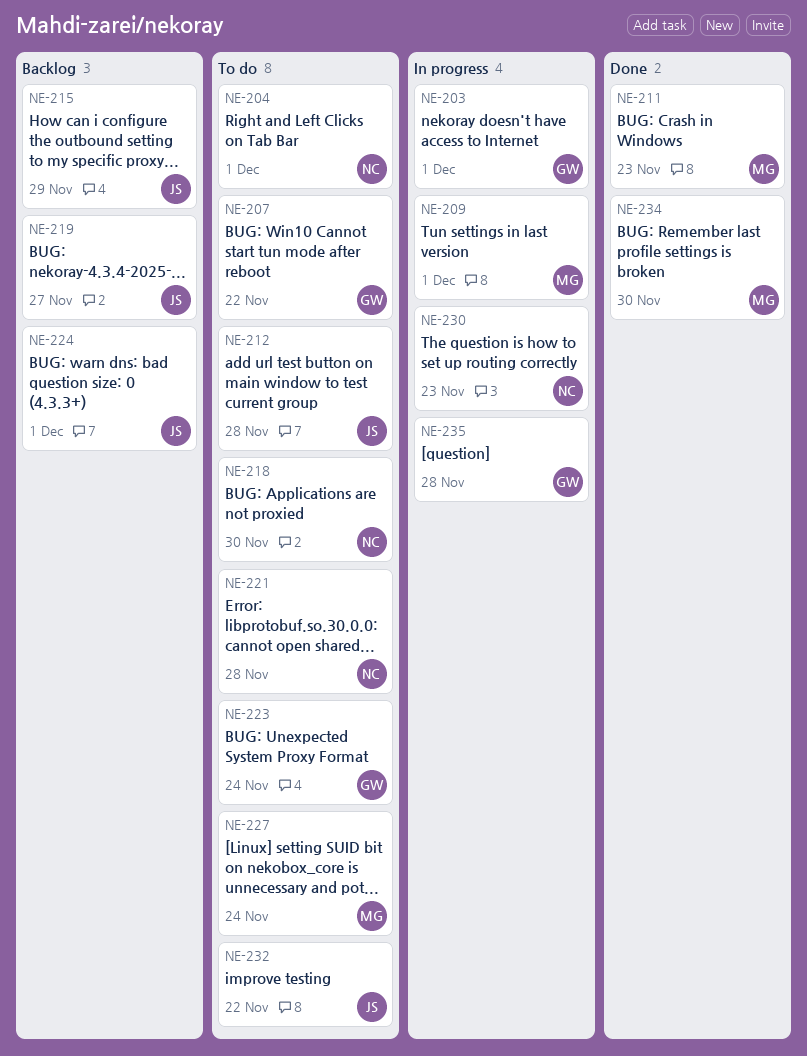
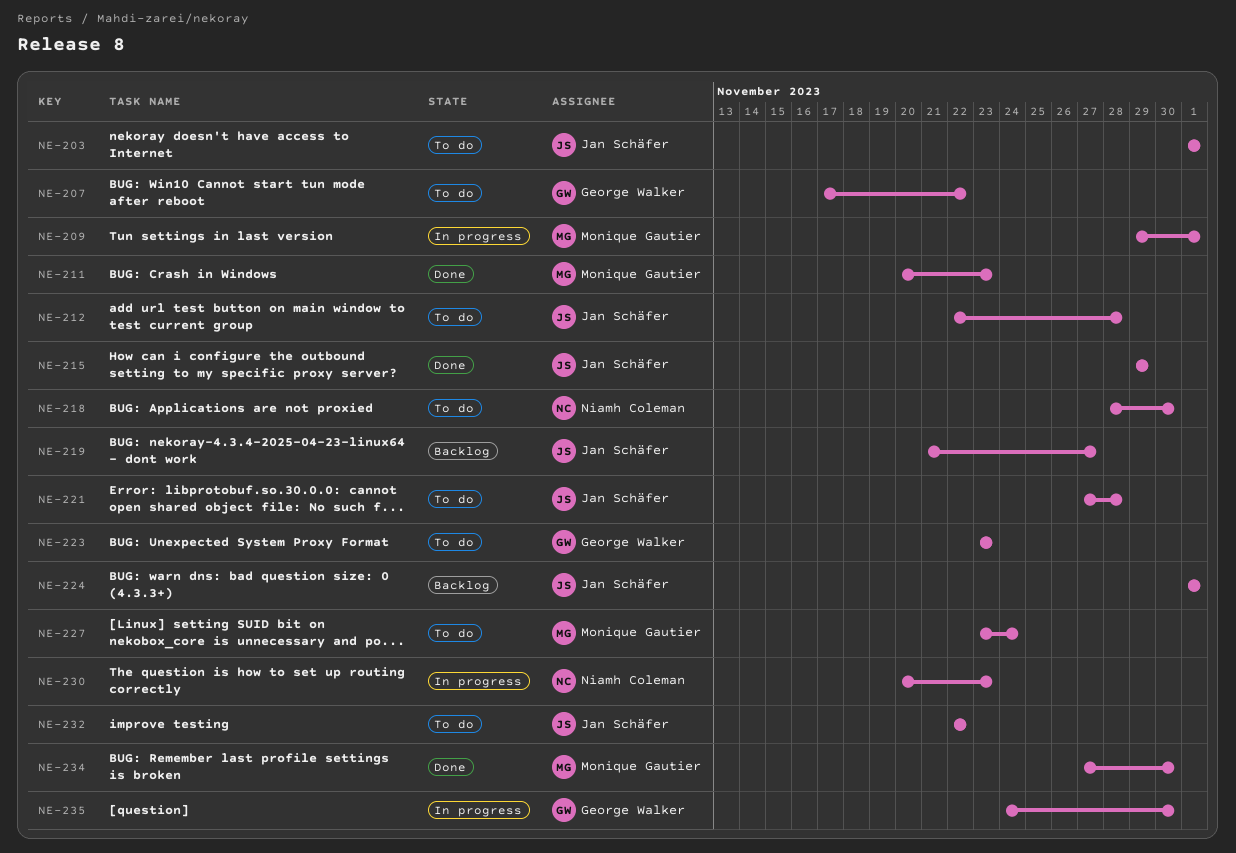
NE-203, status: In progress -> To do
NE-203, owner: George Walker -> Jan Schäfer
NE-204: present -> none
NE-215, status: Backlog -> Done
NE-221, owner: Niamh Coleman -> Jan Schäfer
NE-223, due: Nov 24 -> Nov 23
NE-235, due: Nov 28 -> Nov 30

